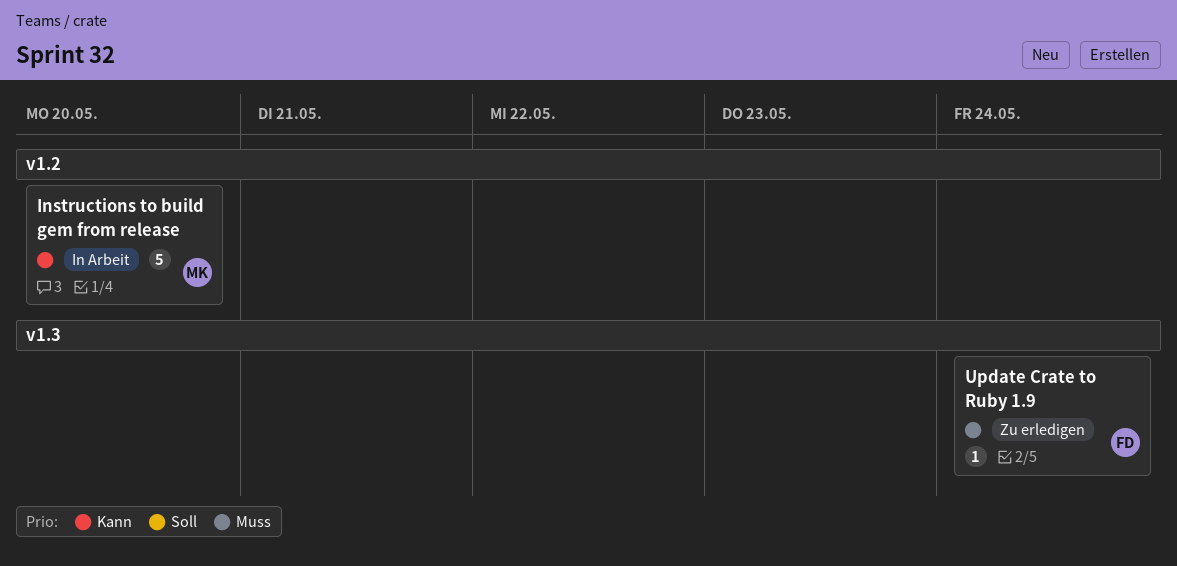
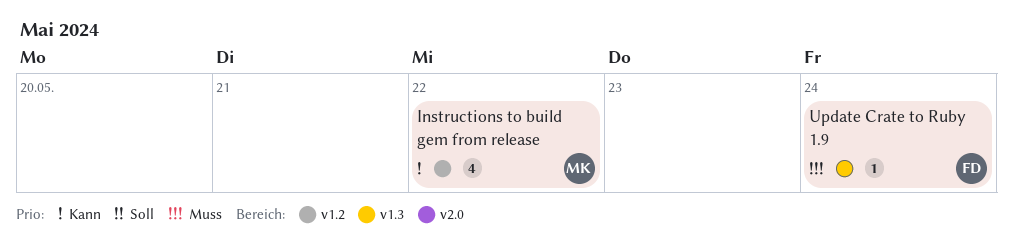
Instructions to build gem from release, estimate: 5 -> 4
Instructions to build gem from release, due: May 20 -> May 22

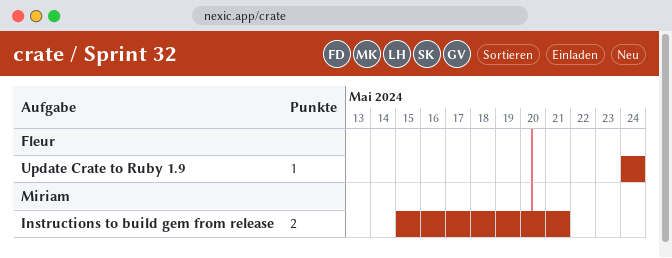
Instructions to build gem from release, estimate: 4 -> 2
Instructions to build gem from release, due: May 22 -> May 21

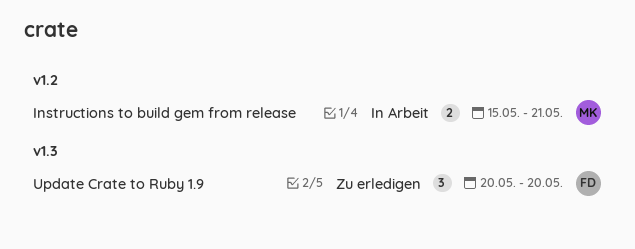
Update Crate to Ruby 1.9, estimate: 1 -> 3
Update Crate to Ruby 1.9, start: May 24 -> May 20
Update Crate to Ruby 1.9, due: May 24 -> May 20

